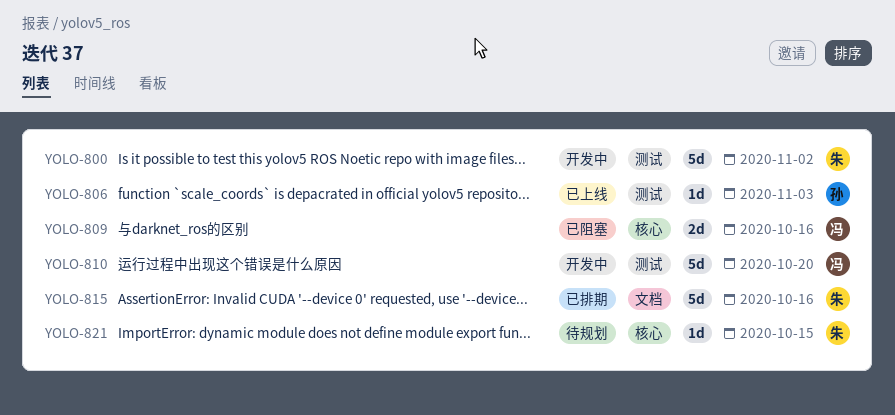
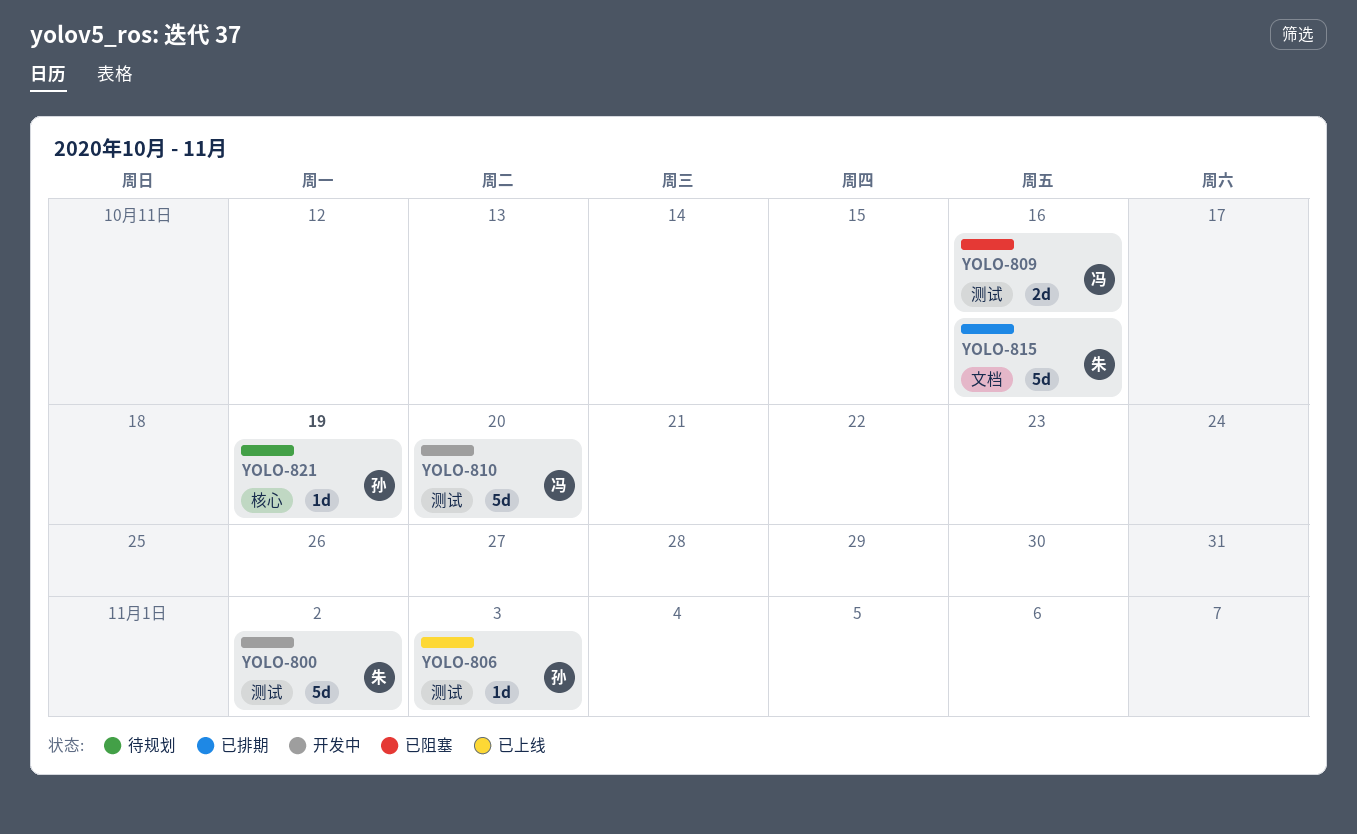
YOLO-809, label: 核心 -> 测试
YOLO-821, owner: 朱 -> 孙
YOLO-821, due: Oct 15 -> Oct 19

